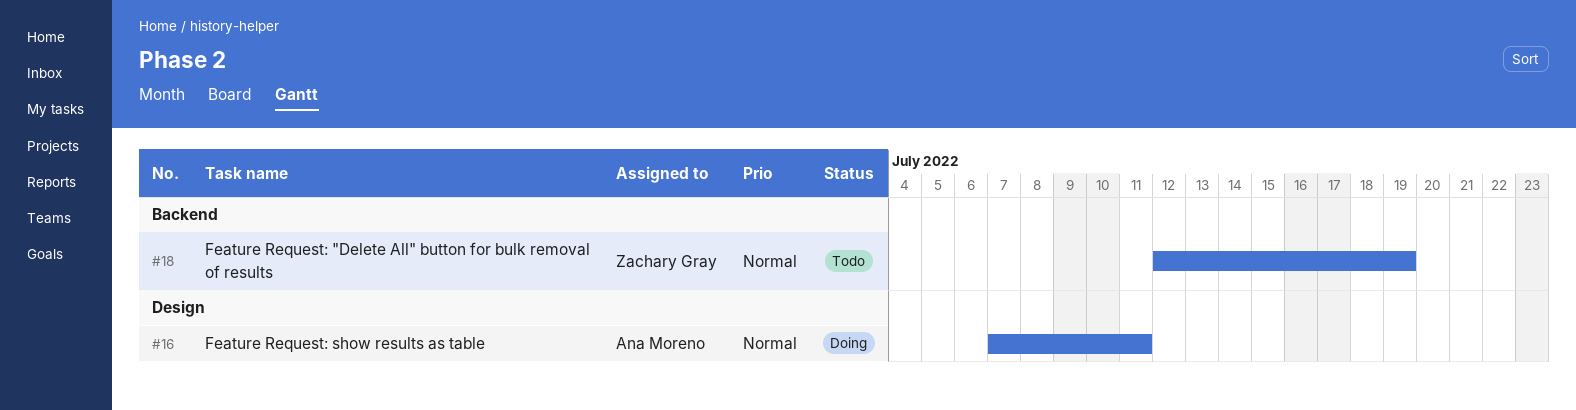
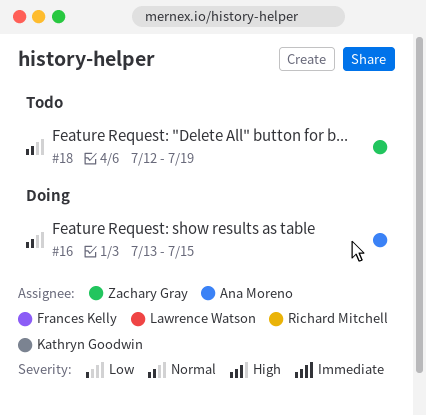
#16, start: Jul 7 -> Jul 13
#16, due: Jul 11 -> Jul 15

